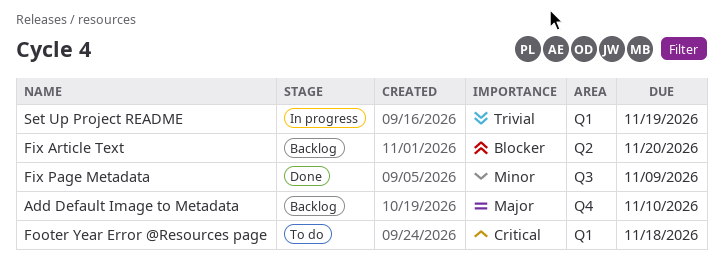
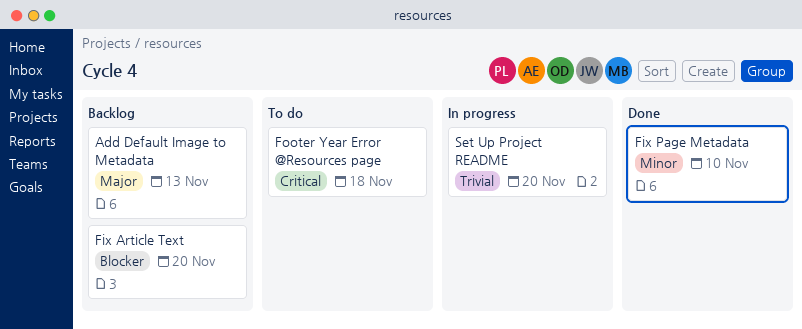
Add Default Image to Metadata, due: Nov 10 -> Nov 13
Fix Page Metadata, due: Nov 9 -> Nov 10
Set Up Project README, due: Nov 19 -> Nov 20

